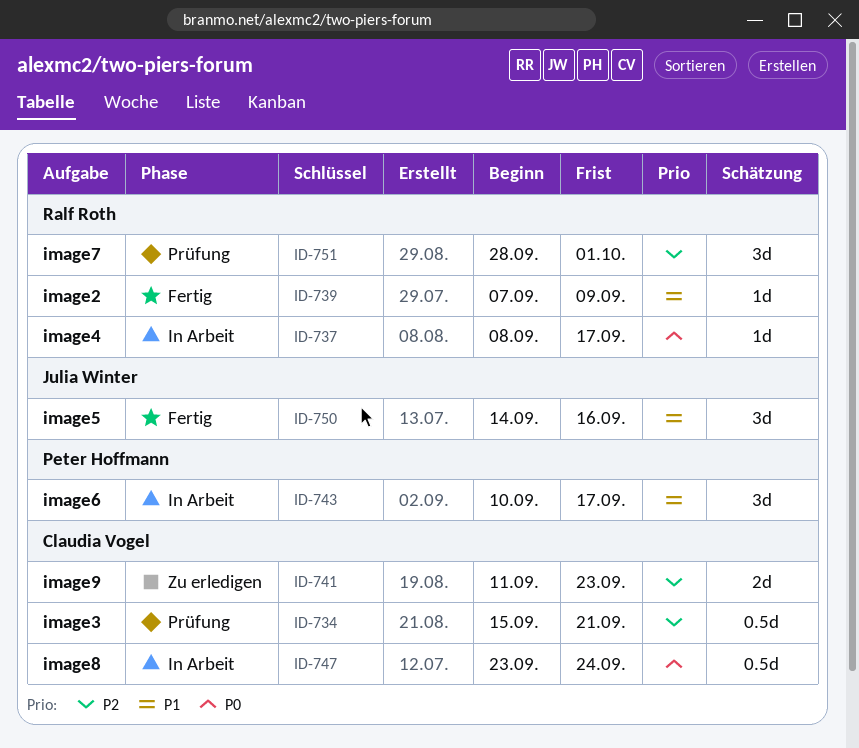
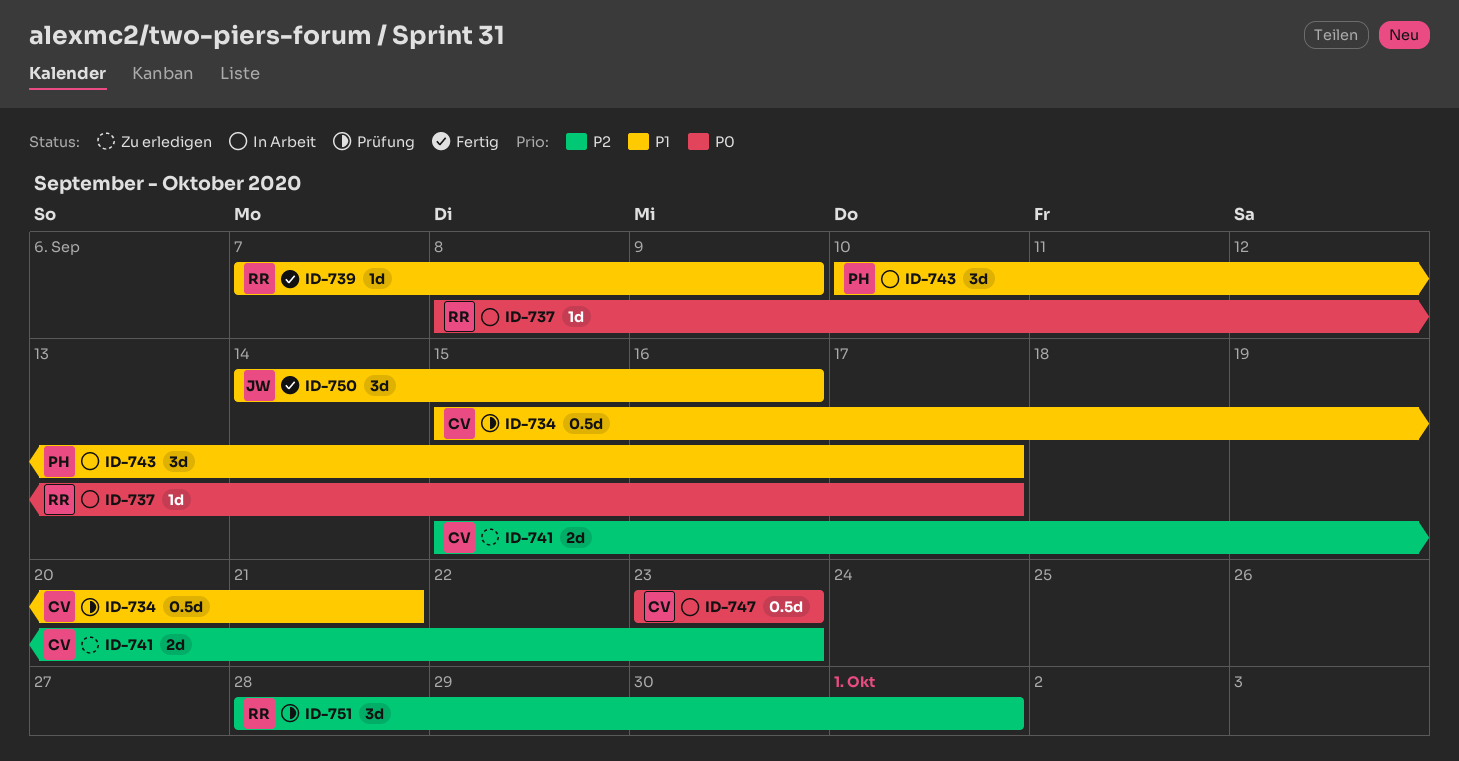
ID-734, priority: P2 -> P1
ID-741, start: Sep 11 -> Sep 15
ID-747, due: Sep 24 -> Sep 23

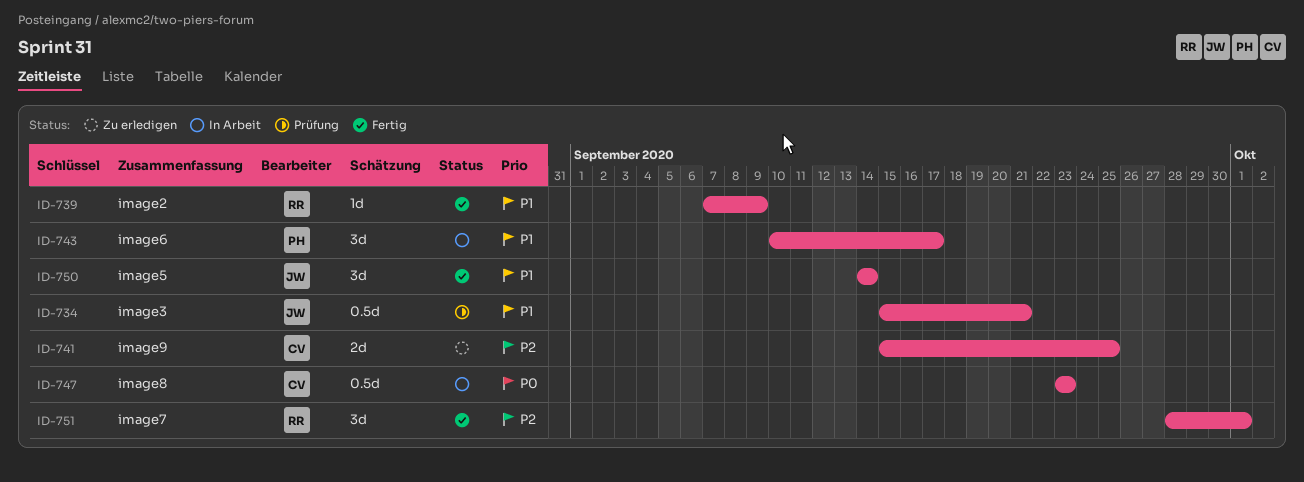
ID-734, owner: CV -> JW
ID-737: present -> none
ID-741, due: Sep 23 -> Sep 25
ID-750, due: Sep 16 -> Sep 14
ID-751, status: Prüfung -> Fertig

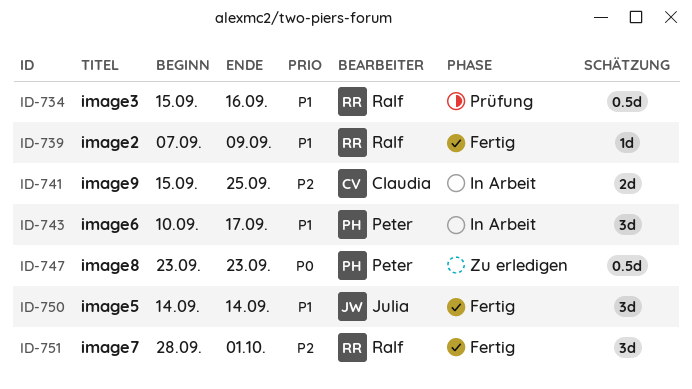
ID-734, owner: Julia -> Ralf
ID-734, due: Sep 21 -> Sep 16
ID-741, status: Zu erledigen -> In Arbeit
ID-747, status: In Arbeit -> Zu erledigen
ID-747, owner: Claudia -> Peter

